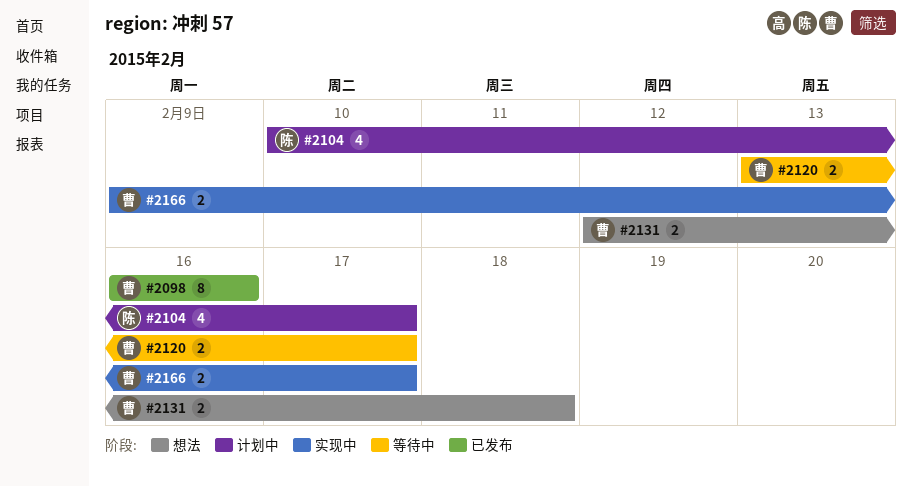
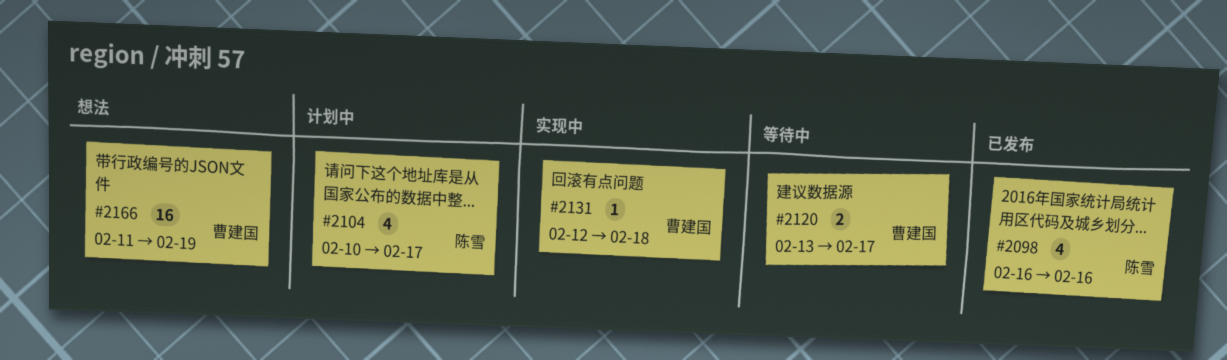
#2098, owner: 曹建国 -> 陈雪
#2098, estimate: 8 -> 4
#2131, status: 想法 -> 实现中
#2131, estimate: 2 -> 1
#2166, status: 实现中 -> 想法
#2166, estimate: 2 -> 16
#2166, start: Feb 9 -> Feb 11
#2166, due: Feb 17 -> Feb 19

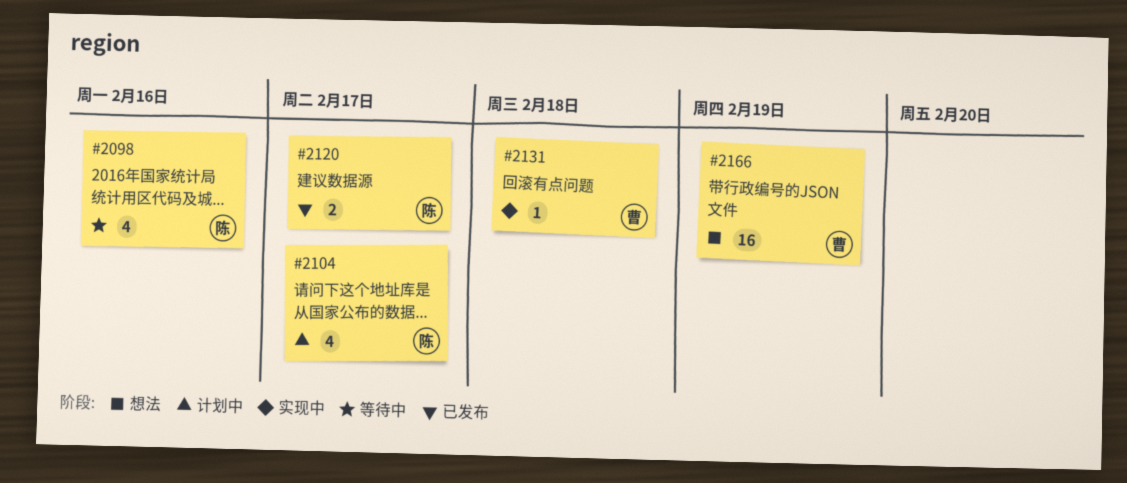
#2098, status: 已发布 -> 等待中
#2120, status: 等待中 -> 已发布
#2120, owner: 曹建国 -> 陈雪

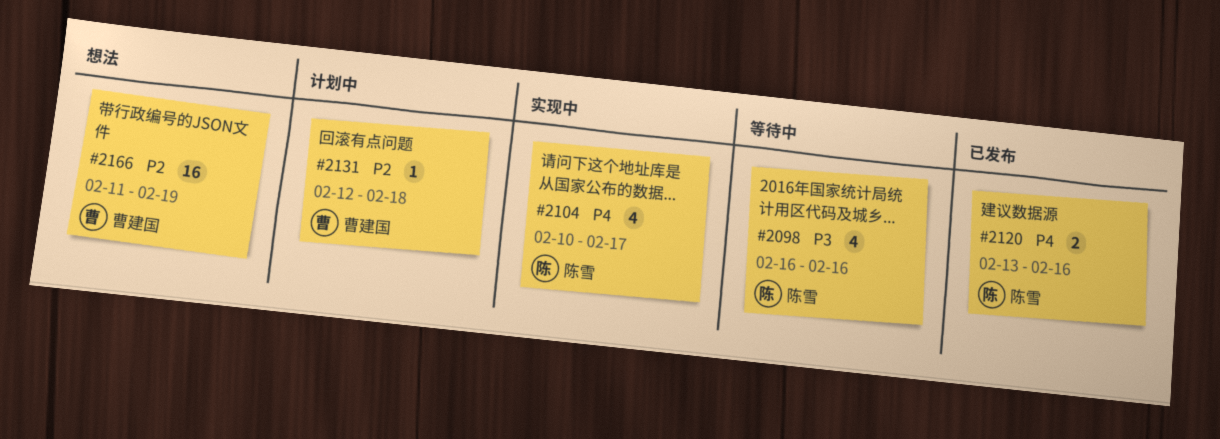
#2104, status: 计划中 -> 实现中
#2120, due: Feb 17 -> Feb 16
#2131, status: 实现中 -> 计划中

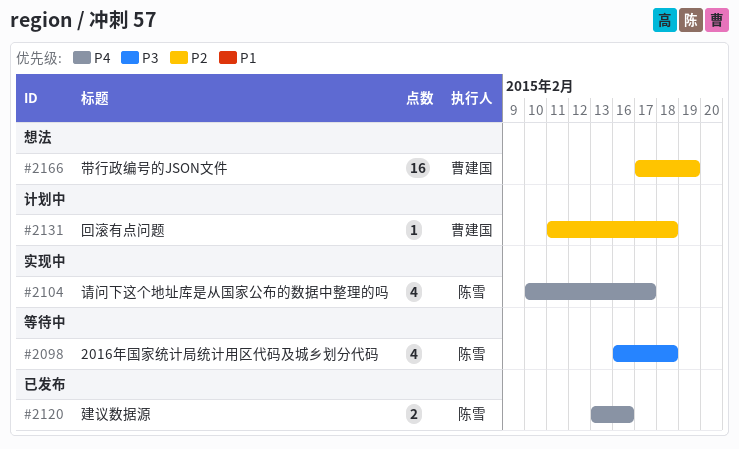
#2098, due: Feb 16 -> Feb 18
#2131, start: Feb 12 -> Feb 11
#2166, start: Feb 11 -> Feb 17

